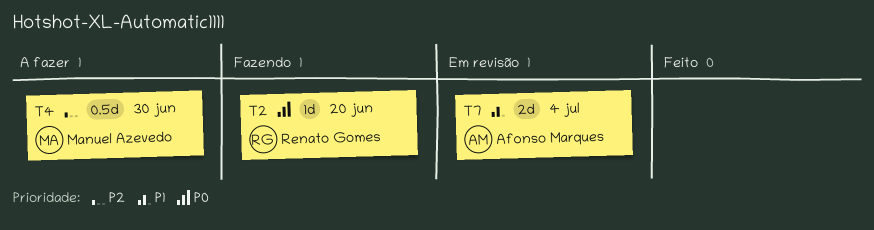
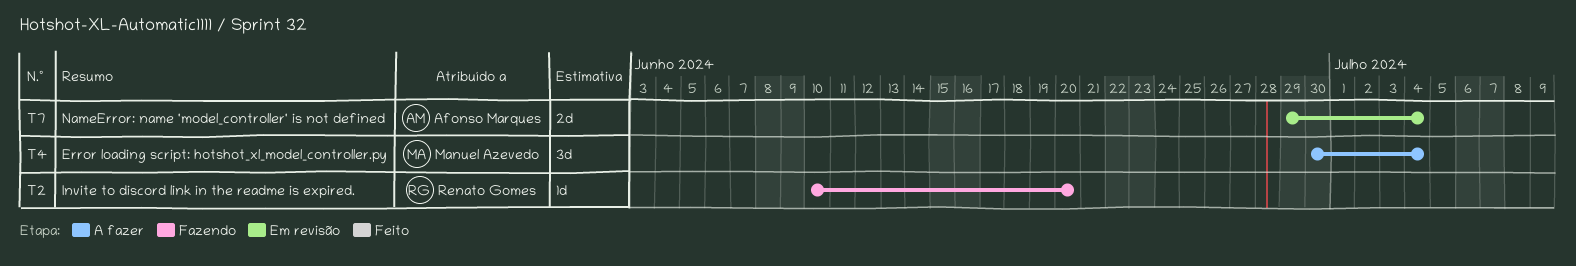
T4, estimate: 0.5d -> 3d
T4, due: Jun 30 -> Jul 4

